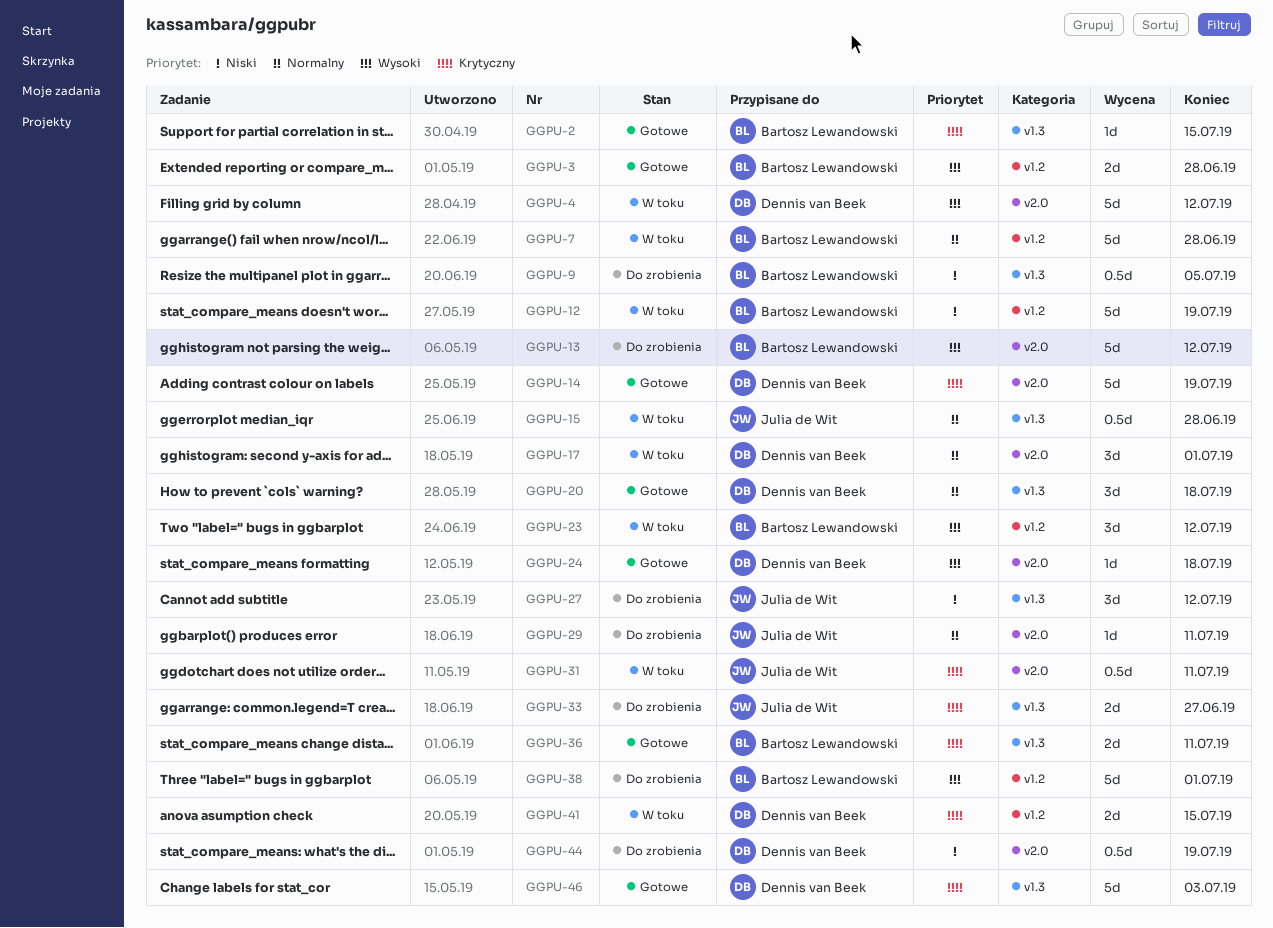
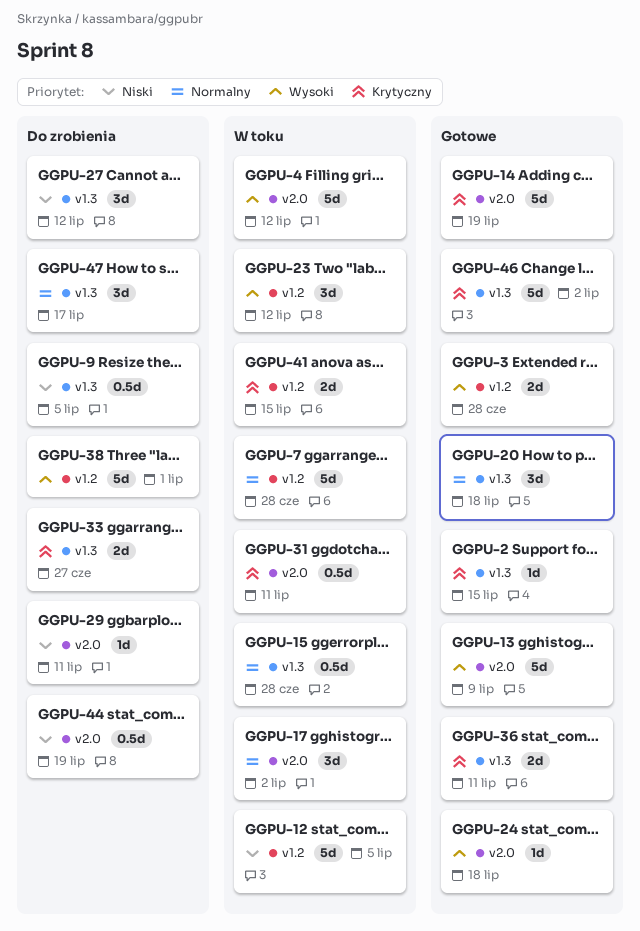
GGPU-12, due: Jul 19 -> Jul 5
GGPU-13, status: Do zrobienia -> Gotowe
GGPU-13, due: Jul 12 -> Jul 9
GGPU-17, due: Jul 1 -> Jul 2
GGPU-29, priority: Normalny -> Niski
GGPU-46, due: Jul 3 -> Jul 2
GGPU-47: none -> present

